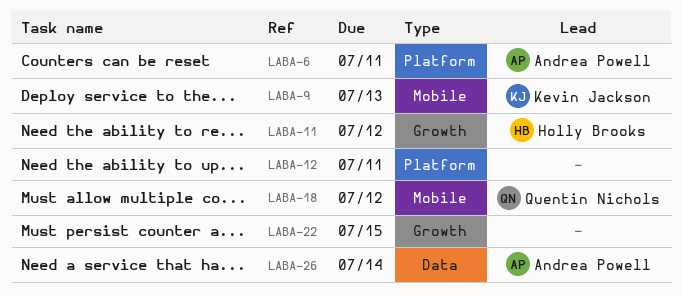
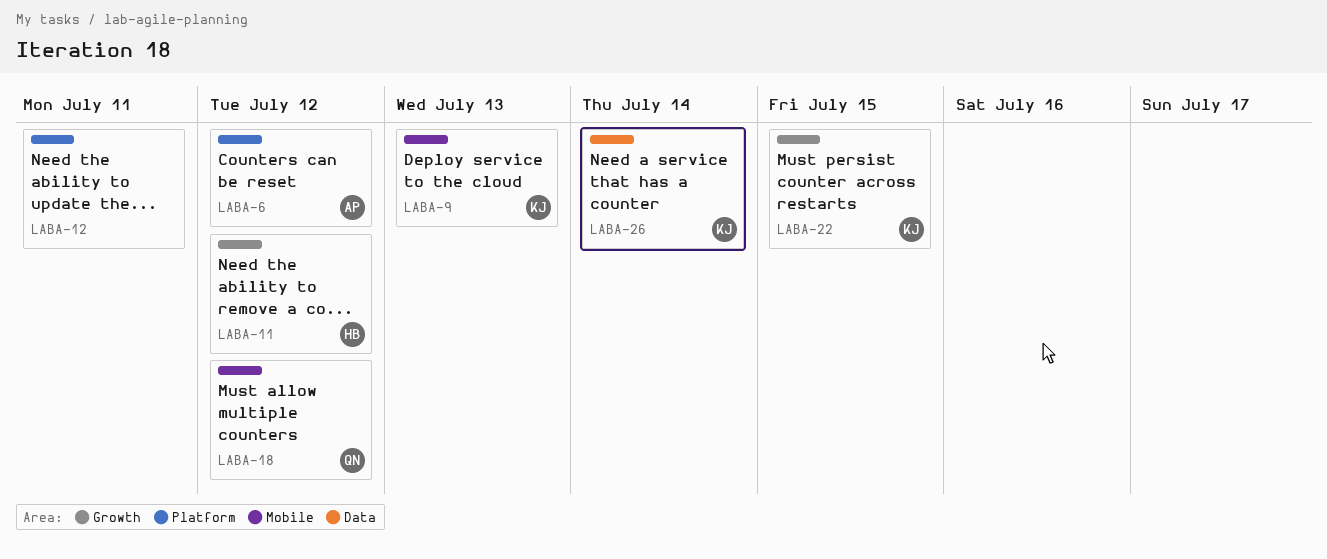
LABA-6, due: Jul 11 -> Jul 12
LABA-22, owner: none -> Kevin Jackson
LABA-26, owner: Andrea Powell -> Kevin Jackson

